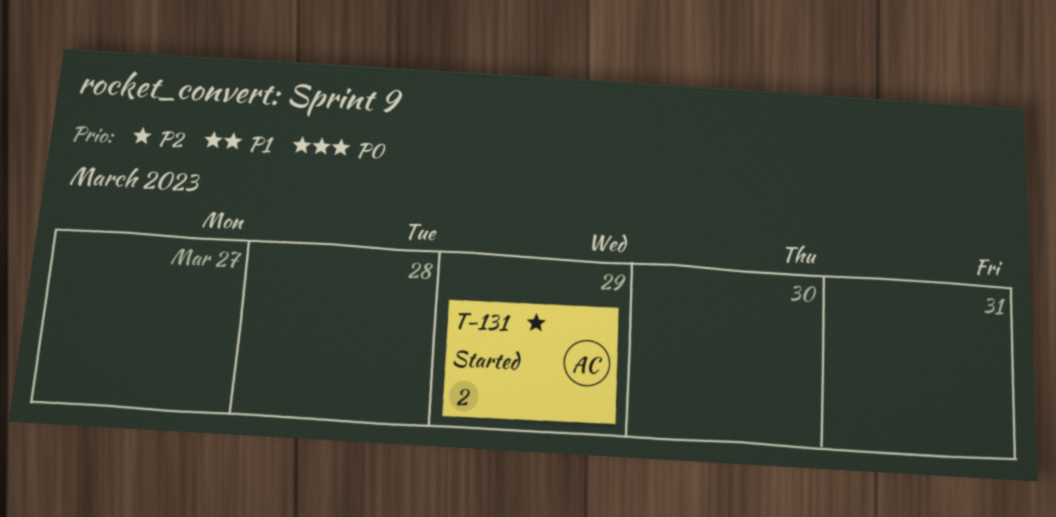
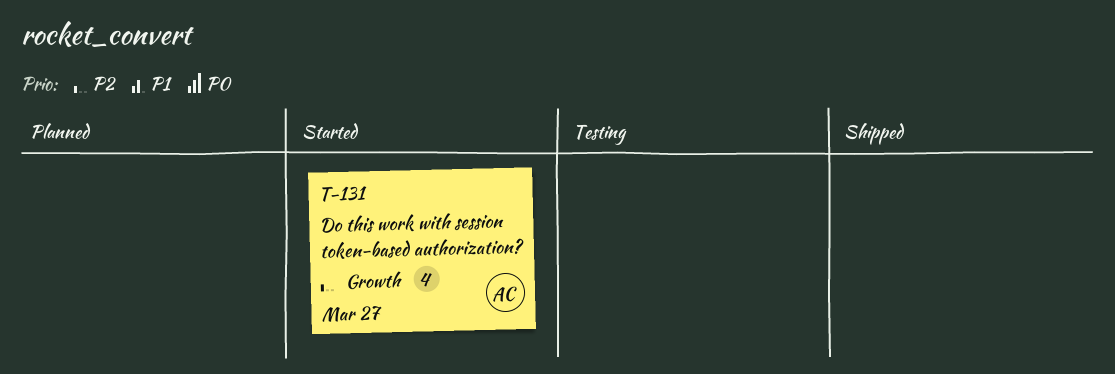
T-131, estimate: 2 -> 4
T-131, due: Mar 29 -> Mar 27

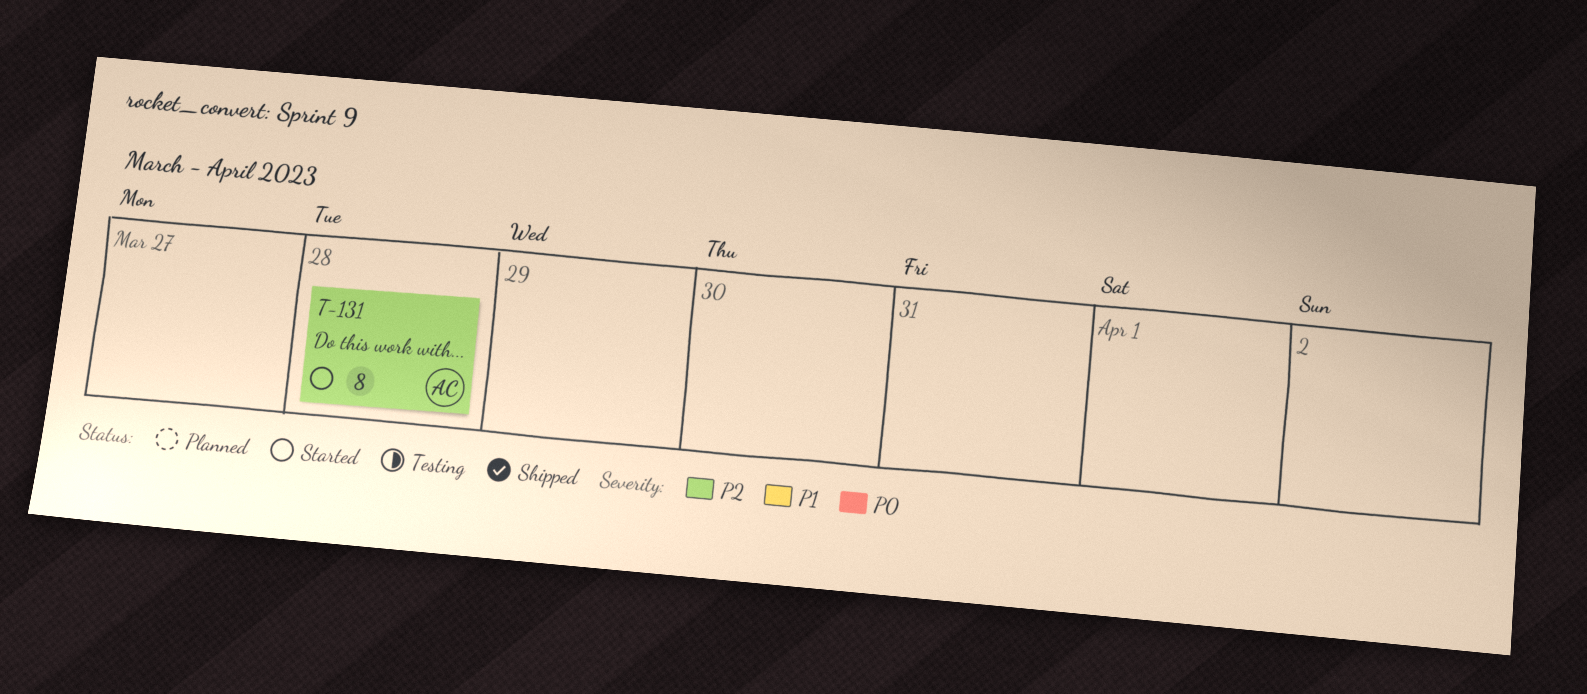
T-131, estimate: 4 -> 8
T-131, due: Mar 27 -> Mar 28

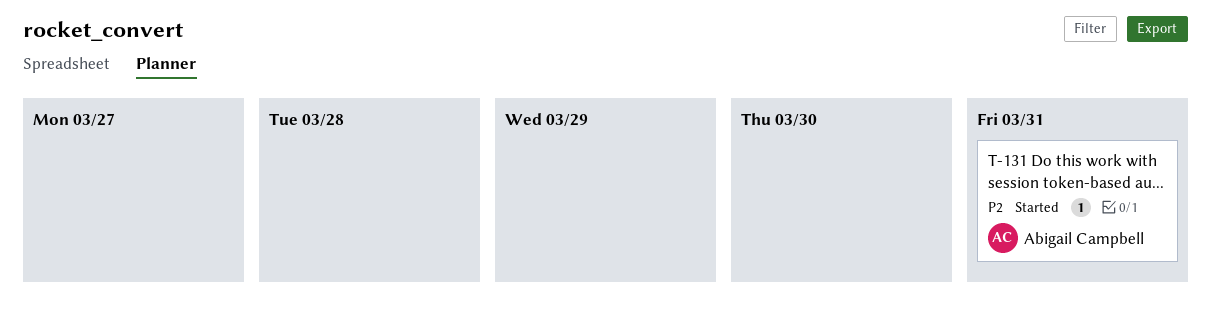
T-131, estimate: 8 -> 1
T-131, due: Mar 28 -> Mar 31

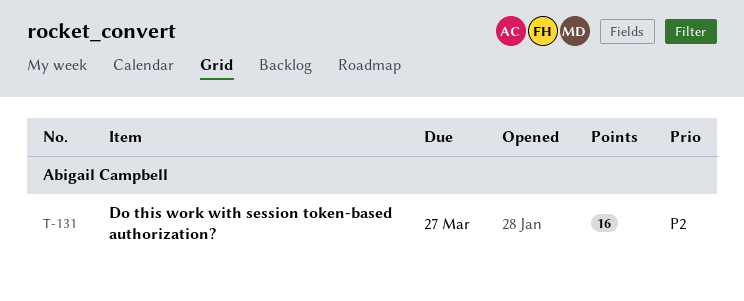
T-131, estimate: 1 -> 16
T-131, due: Mar 31 -> Mar 27

